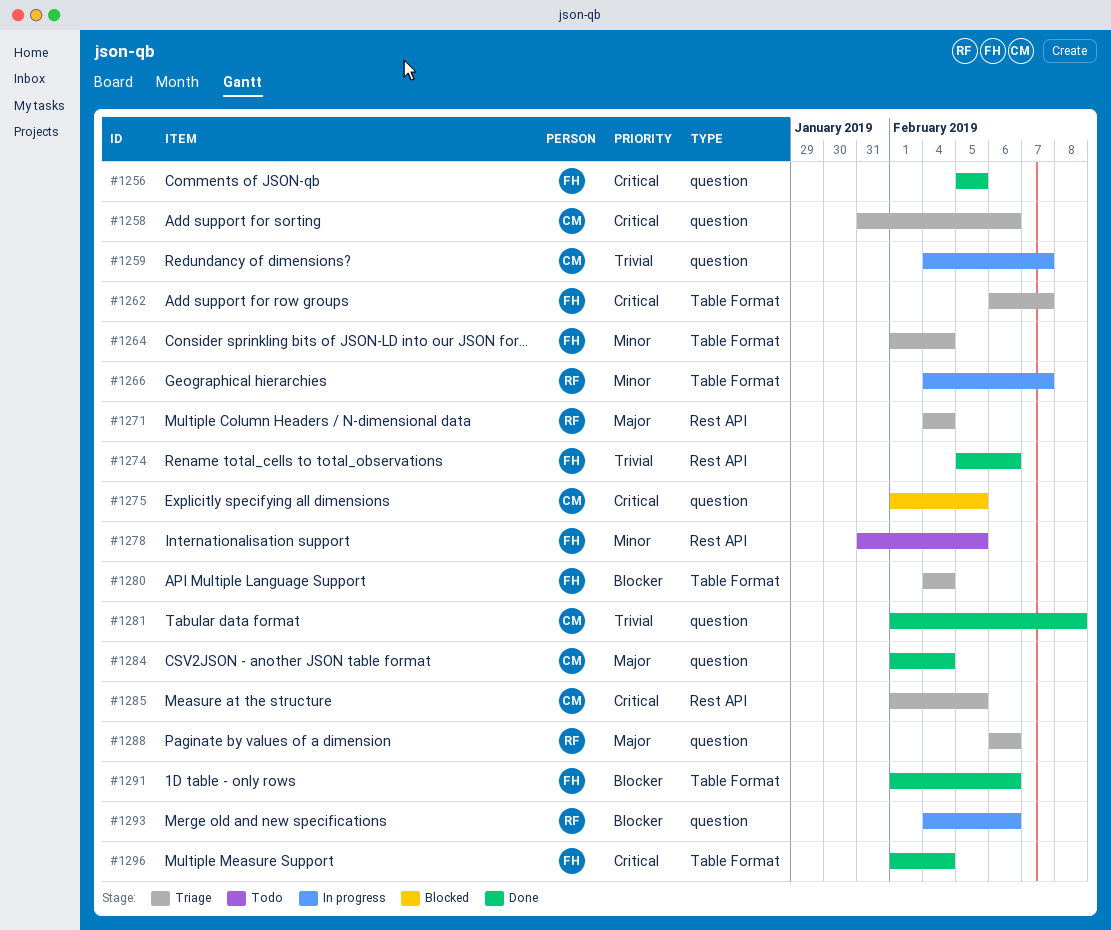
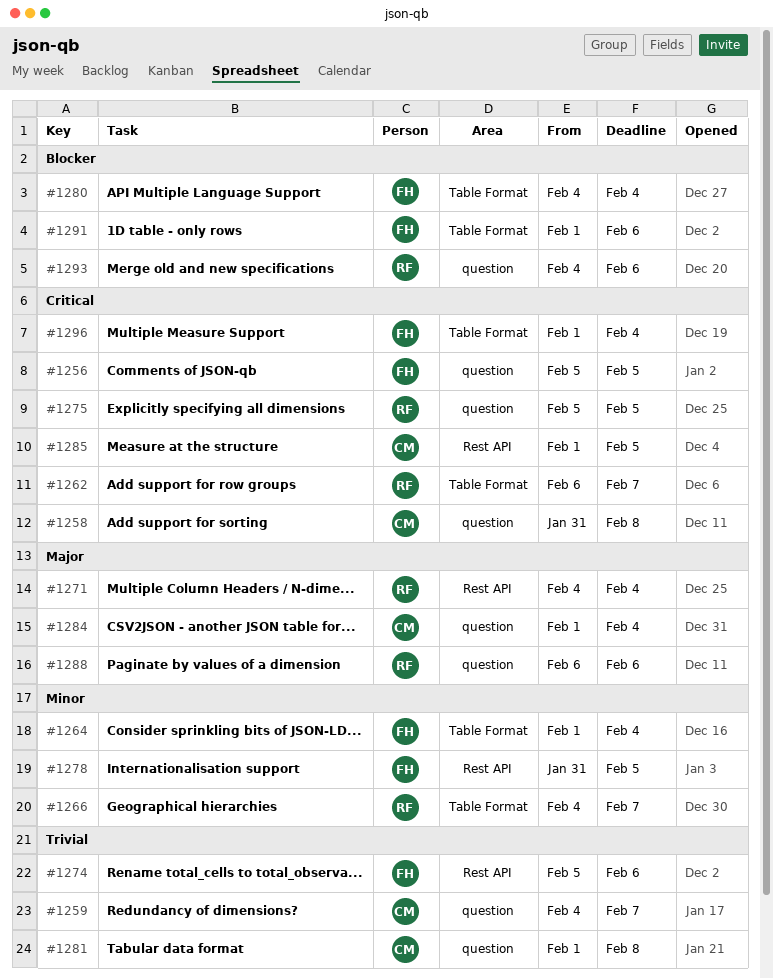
#1258, due: Feb 6 -> Feb 8
#1262, owner: FH -> RF
#1275, owner: CM -> RF
#1275, start: Feb 1 -> Feb 5

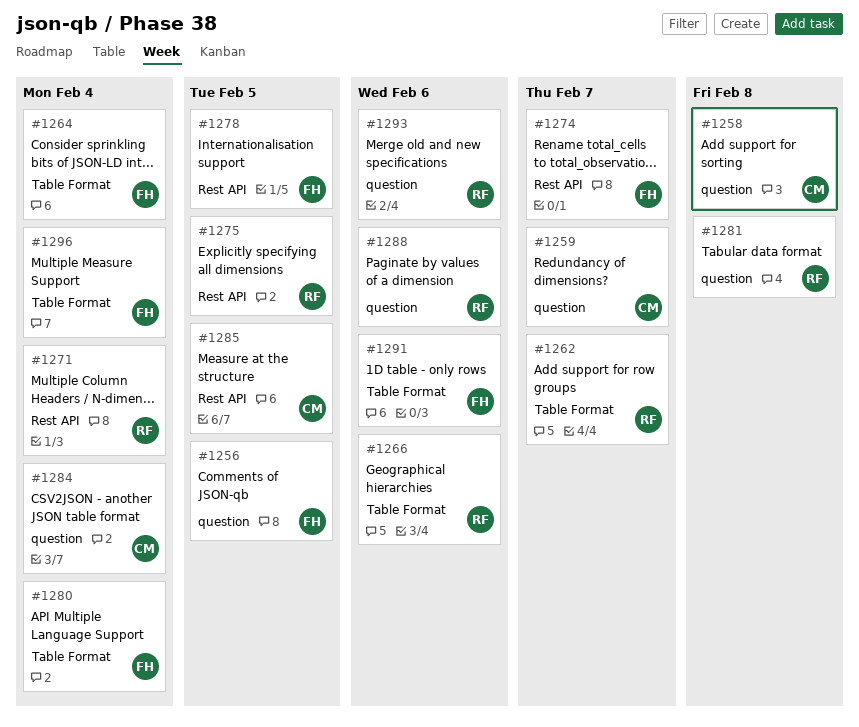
#1266, due: Feb 7 -> Feb 6
#1274, due: Feb 6 -> Feb 7
#1275, label: question -> Rest API
#1281, owner: CM -> RF

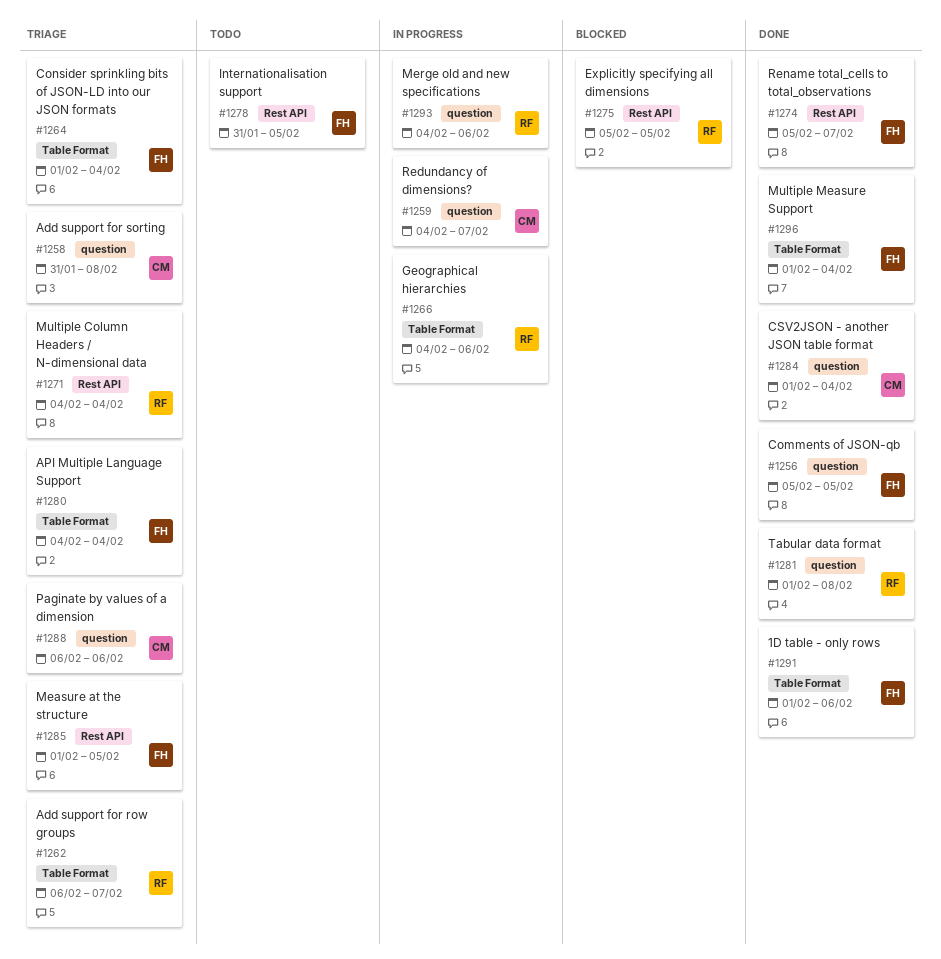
#1285, owner: CM -> FH
#1288, owner: RF -> CM

